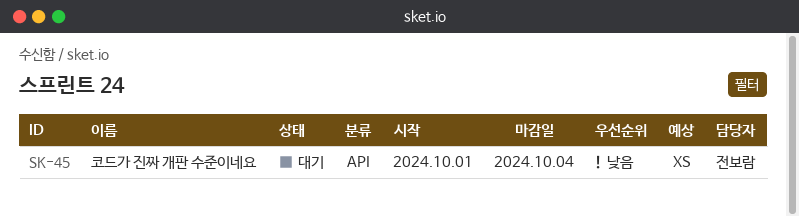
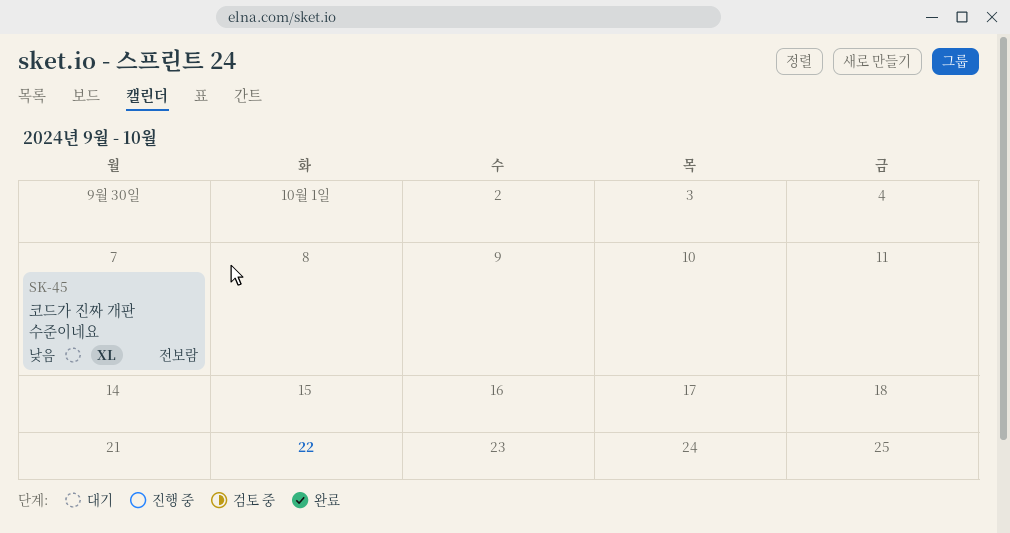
SK-45, estimate: XS -> XL
SK-45, due: Oct 4 -> Oct 7

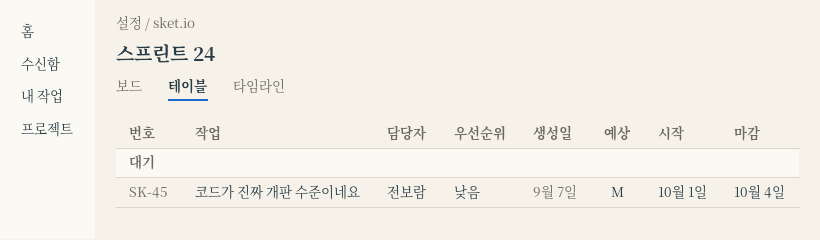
SK-45, estimate: XL -> M
SK-45, due: Oct 7 -> Oct 4

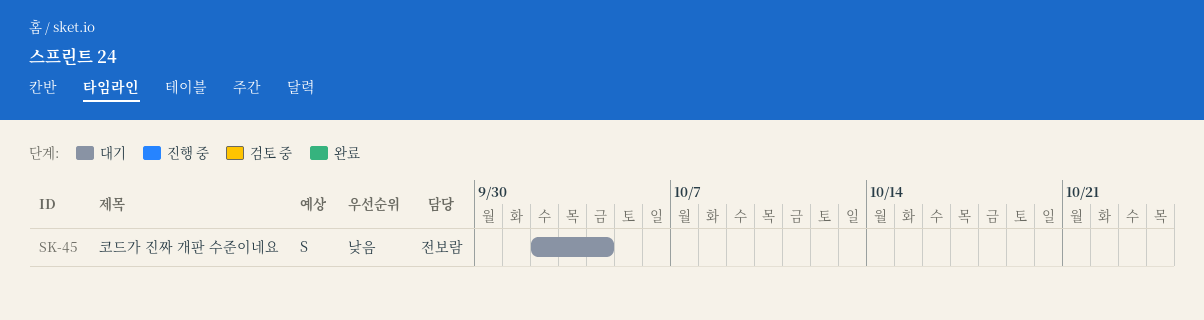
SK-45, estimate: M -> S
SK-45, start: Oct 1 -> Oct 2

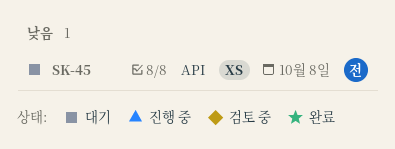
SK-45, estimate: S -> XS
SK-45, due: Oct 4 -> Oct 8

